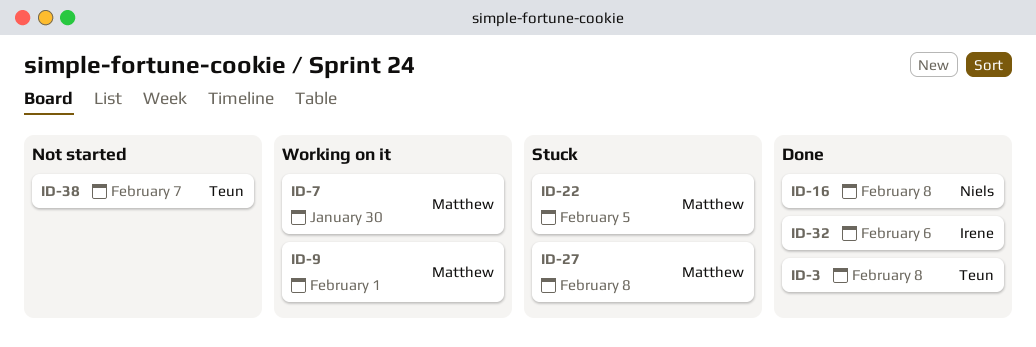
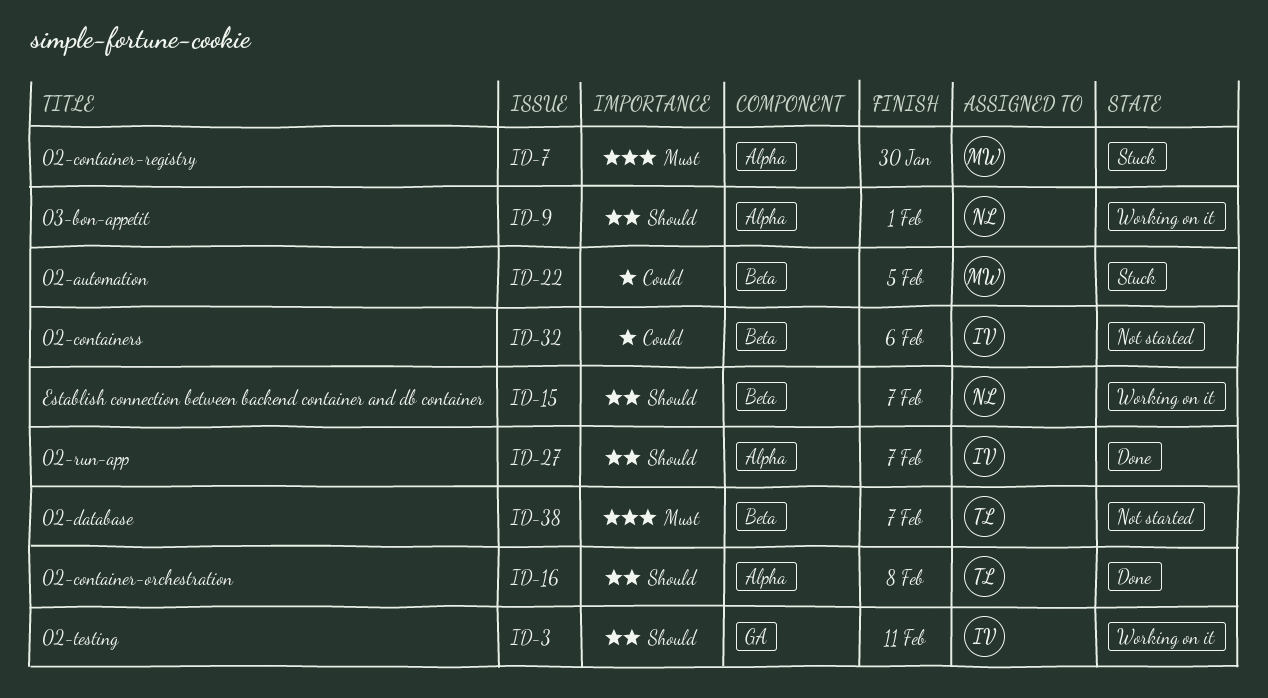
ID-3, status: Done -> Working on it
ID-3, owner: Teun -> Irene
ID-3, due: Feb 8 -> Feb 11
ID-7, status: Working on it -> Stuck
ID-9, owner: Matthew -> Niels
ID-15: none -> present
ID-16, owner: Niels -> Teun
ID-27, status: Stuck -> Done
ID-27, owner: Matthew -> Irene
ID-27, due: Feb 8 -> Feb 7
ID-32, status: Done -> Not started

